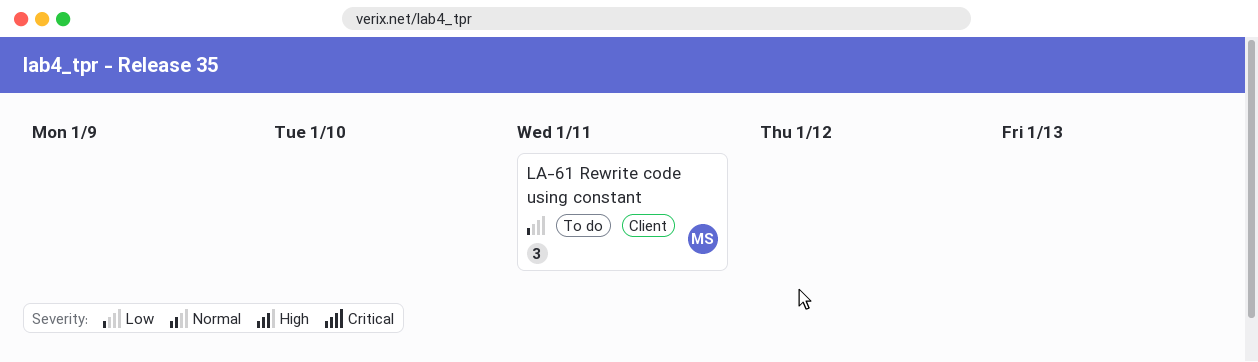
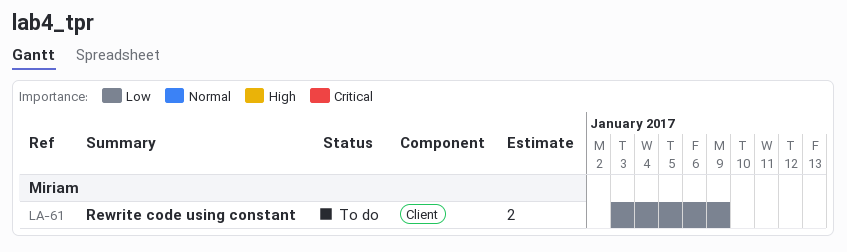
LA-61, estimate: 3 -> 2
LA-61, due: Jan 11 -> Jan 9

